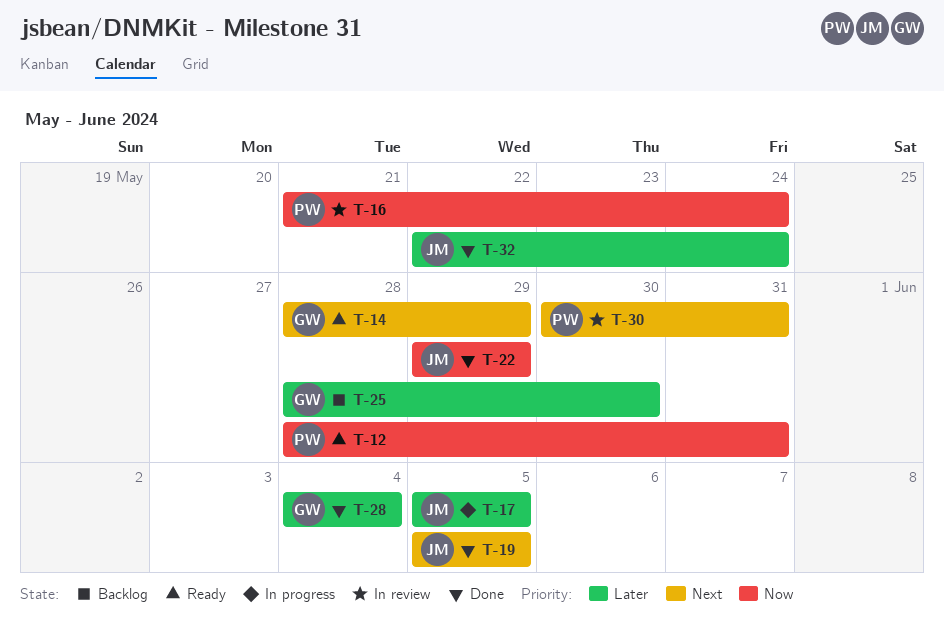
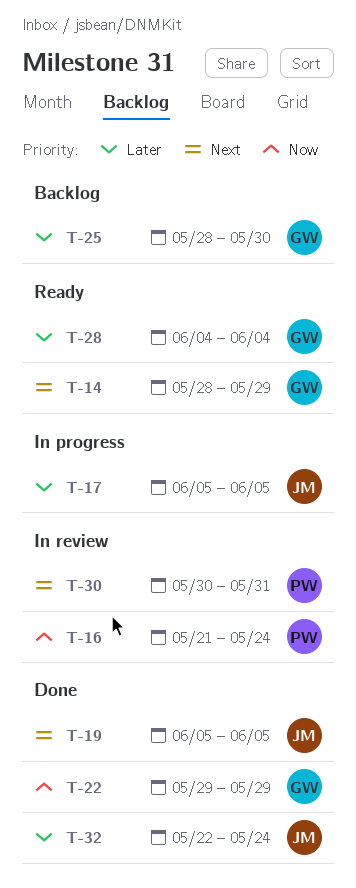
T-12: present -> none
T-22, owner: JM -> GW
T-28, status: Done -> Ready

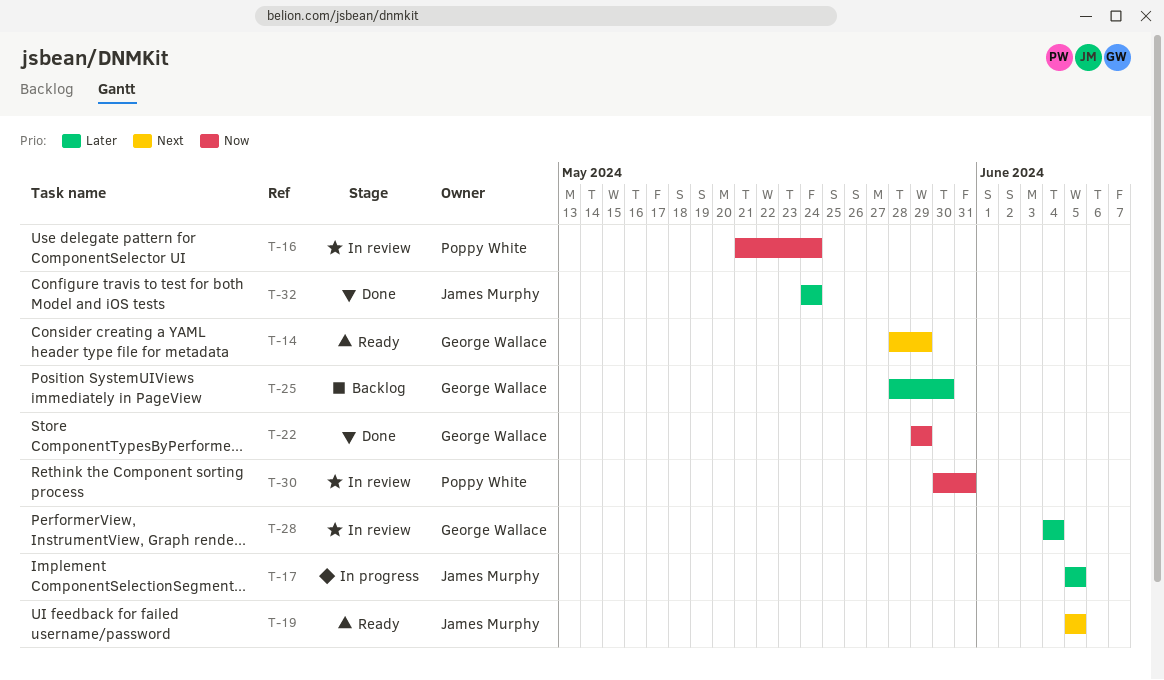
T-19, status: Done -> Ready
T-28, status: Ready -> In review
T-30, priority: Next -> Now
T-32, start: May 22 -> May 24

